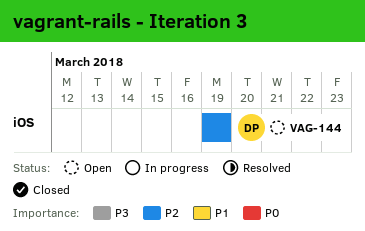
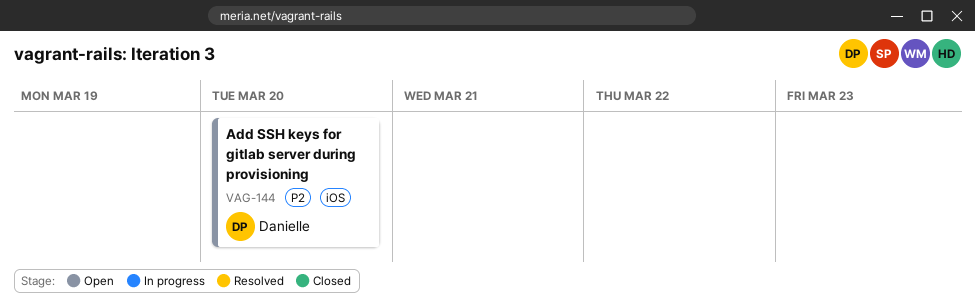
VAG-144, due: Mar 19 -> Mar 20

